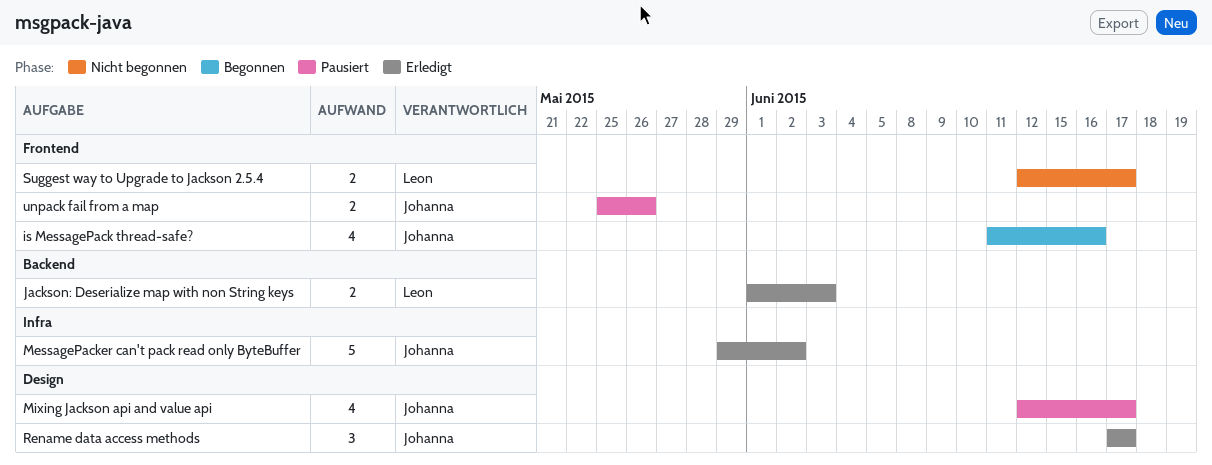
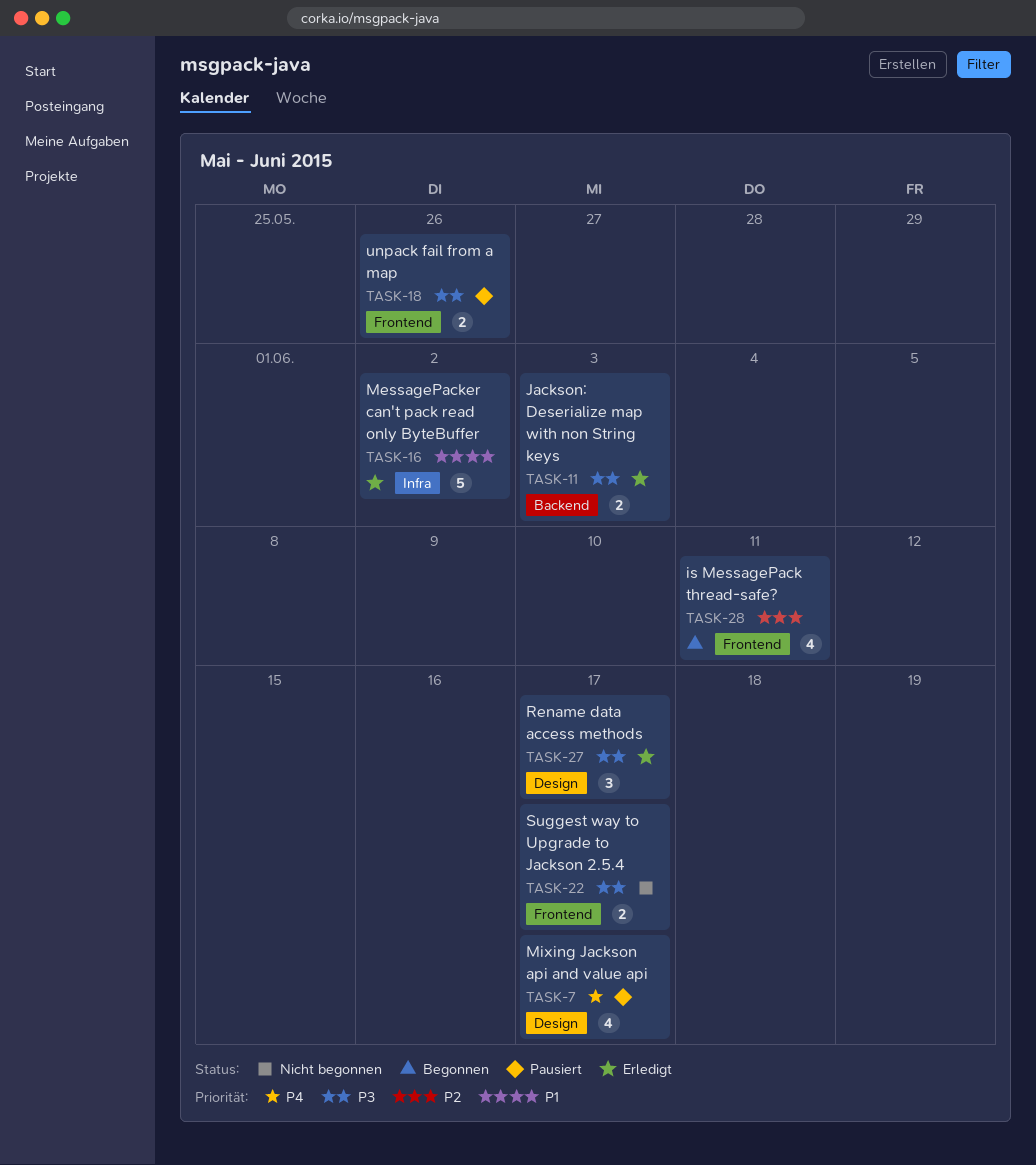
is MessagePack thread-safe?, due: Jun 16 -> Jun 11

